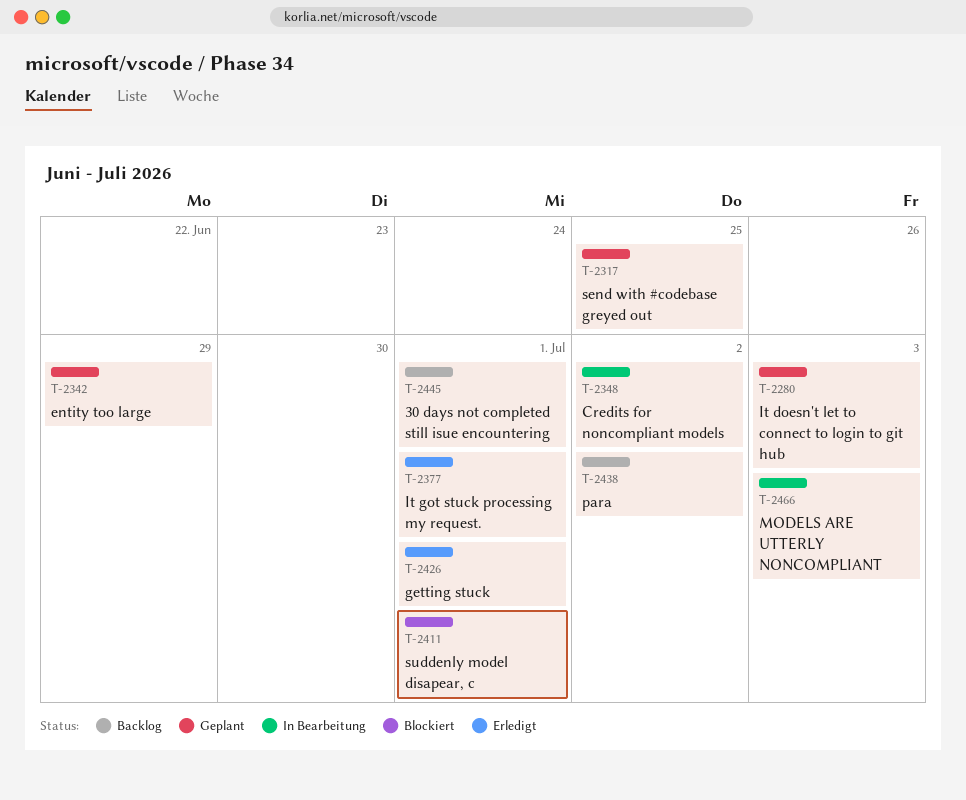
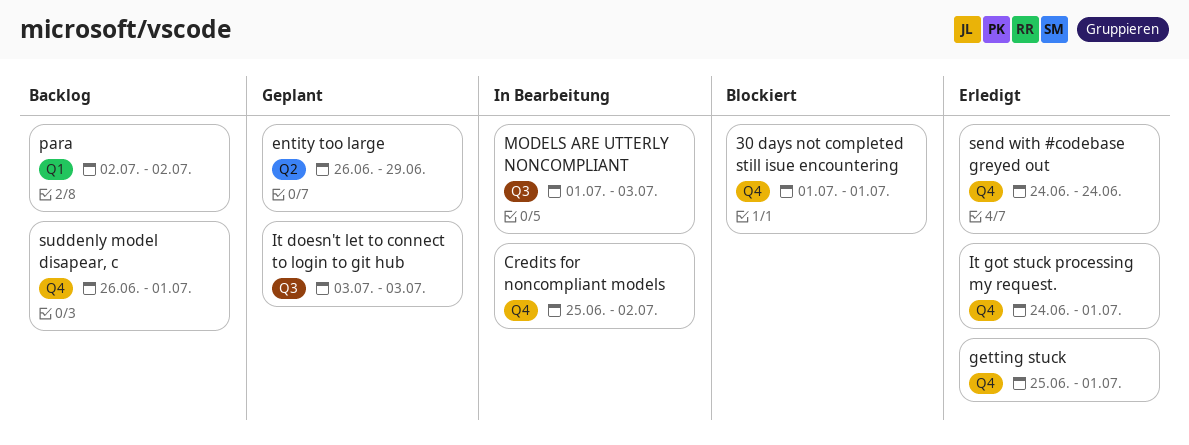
30 days not completed still isue encountering, status: Backlog -> Blockiert
send with #codebase greyed out, status: Geplant -> Erledigt
send with #codebase greyed out, due: Jun 25 -> Jun 24
suddenly model disapear, c, status: Blockiert -> Backlog

